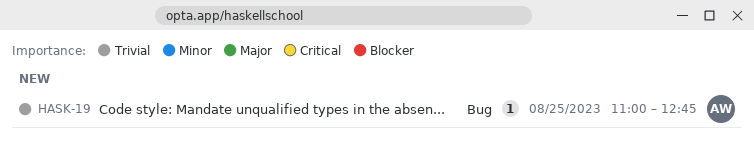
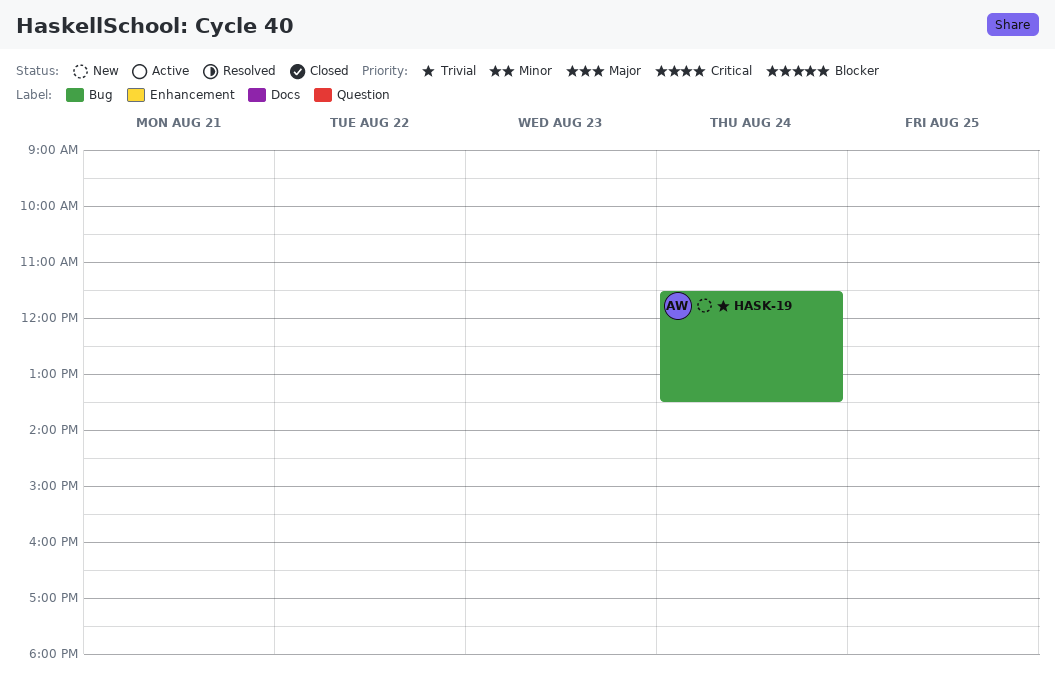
HASK-19, day: Aug 25 -> Aug 24
HASK-19, begins: 11:00 -> 11:30
HASK-19, ends: 12:45 -> 13:30

